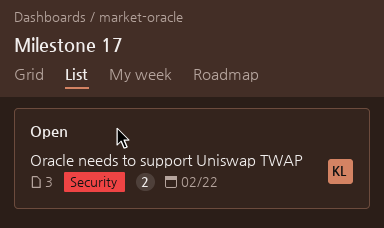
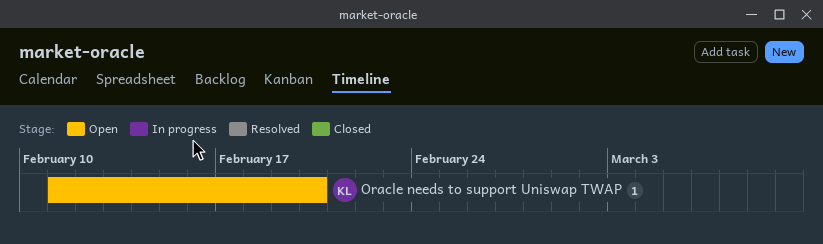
Oracle needs to support Uniswap TWAP, estimate: 2 -> 1
Oracle needs to support Uniswap TWAP, due: Feb 22 -> Feb 20

